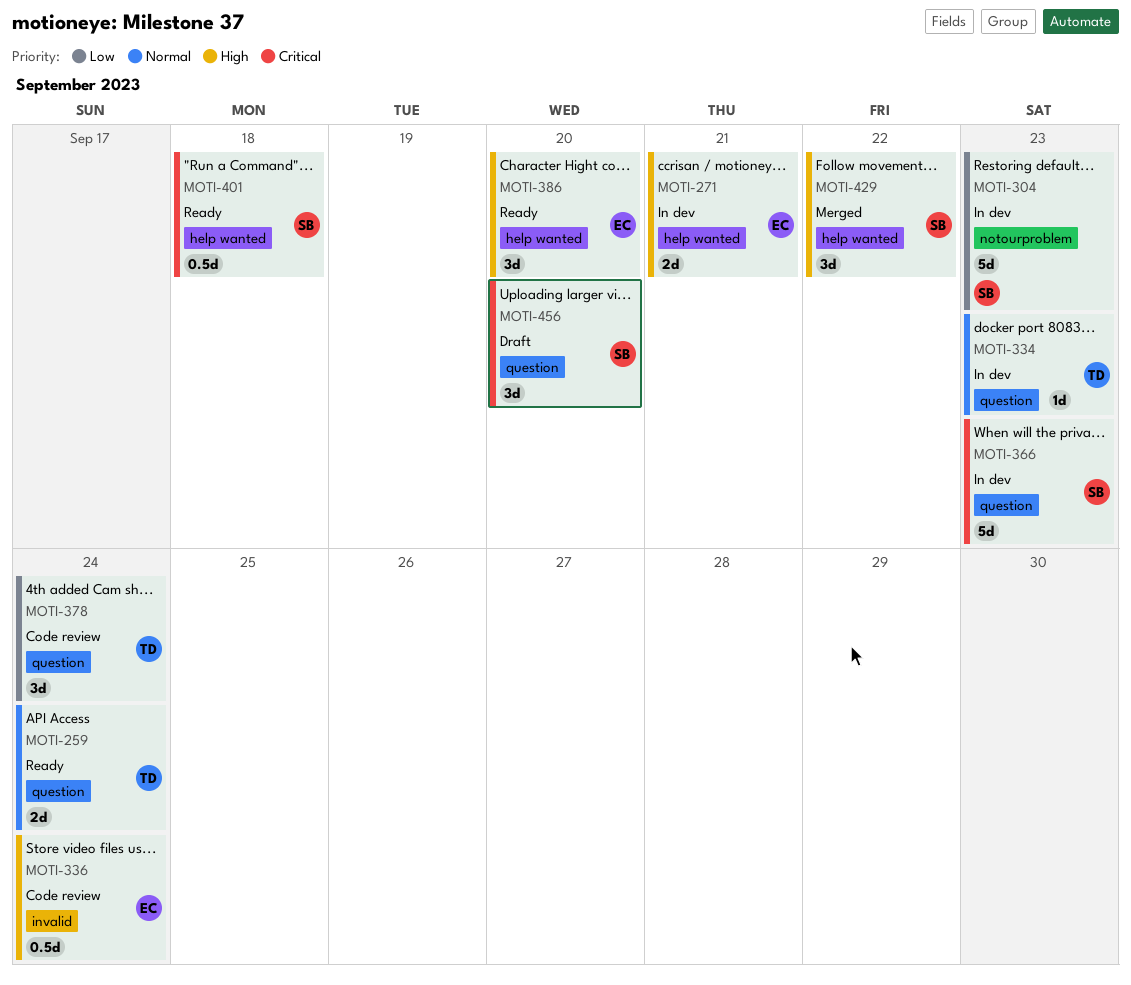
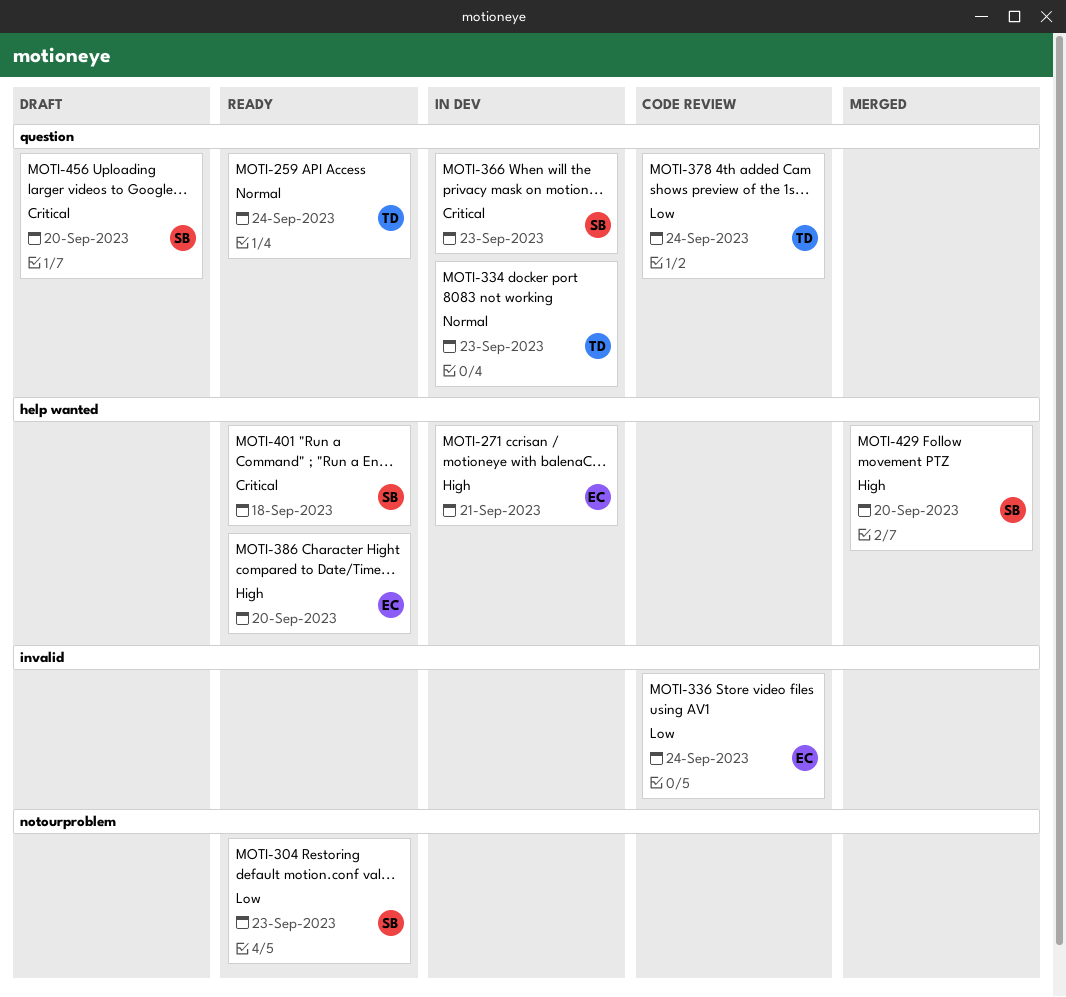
MOTI-304, status: In dev -> Ready
MOTI-336, priority: High -> Low
MOTI-429, due: Sep 22 -> Sep 20

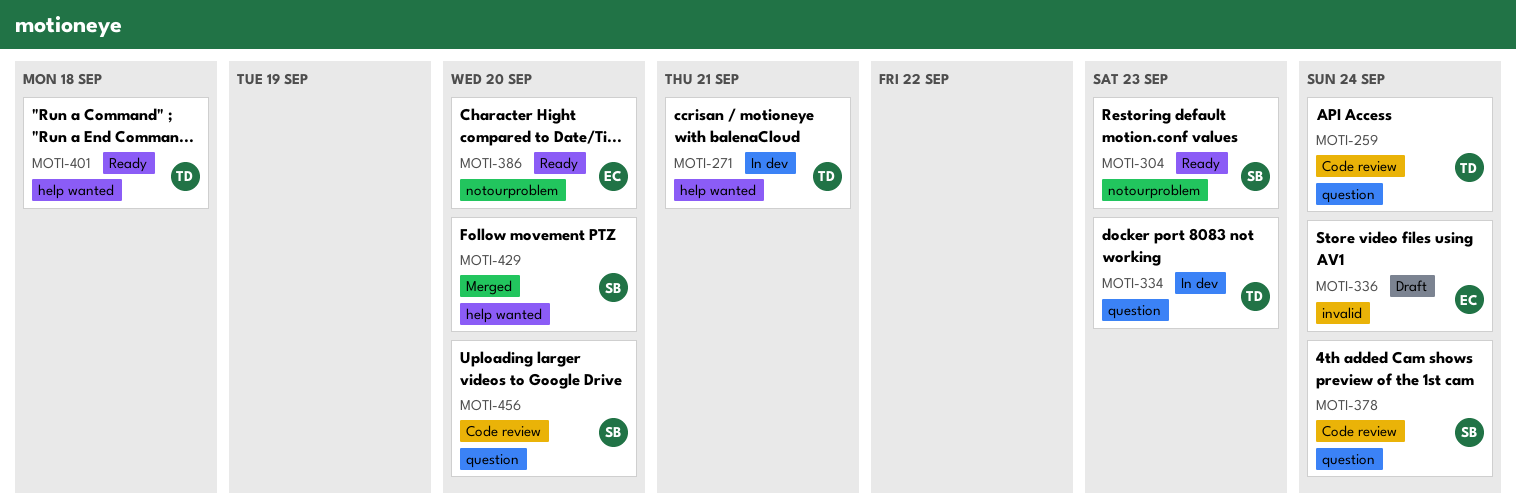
MOTI-259, status: Ready -> Code review
MOTI-271, owner: EC -> TD
MOTI-336, status: Code review -> Draft
MOTI-366: present -> none
MOTI-378, owner: TD -> SB
MOTI-386, label: help wanted -> notourproblem
MOTI-401, owner: SB -> TD
MOTI-456, status: Draft -> Code review

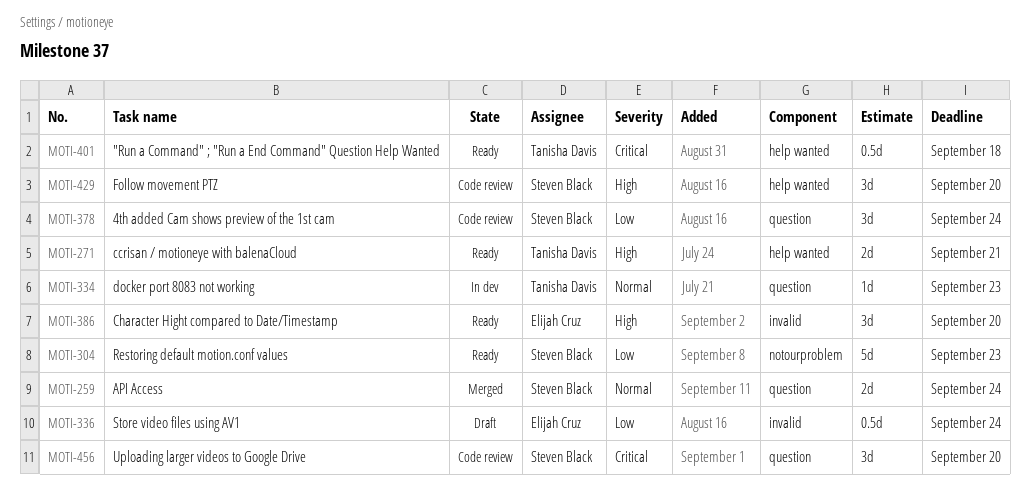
MOTI-259, status: Code review -> Merged
MOTI-259, owner: Tanisha Davis -> Steven Black
MOTI-271, status: In dev -> Ready
MOTI-386, label: notourproblem -> invalid
MOTI-429, status: Merged -> Code review

